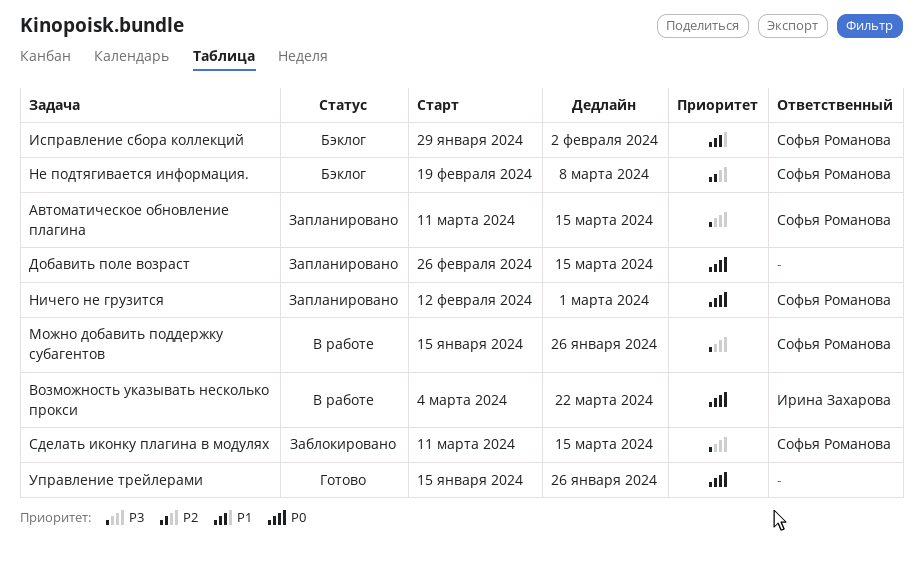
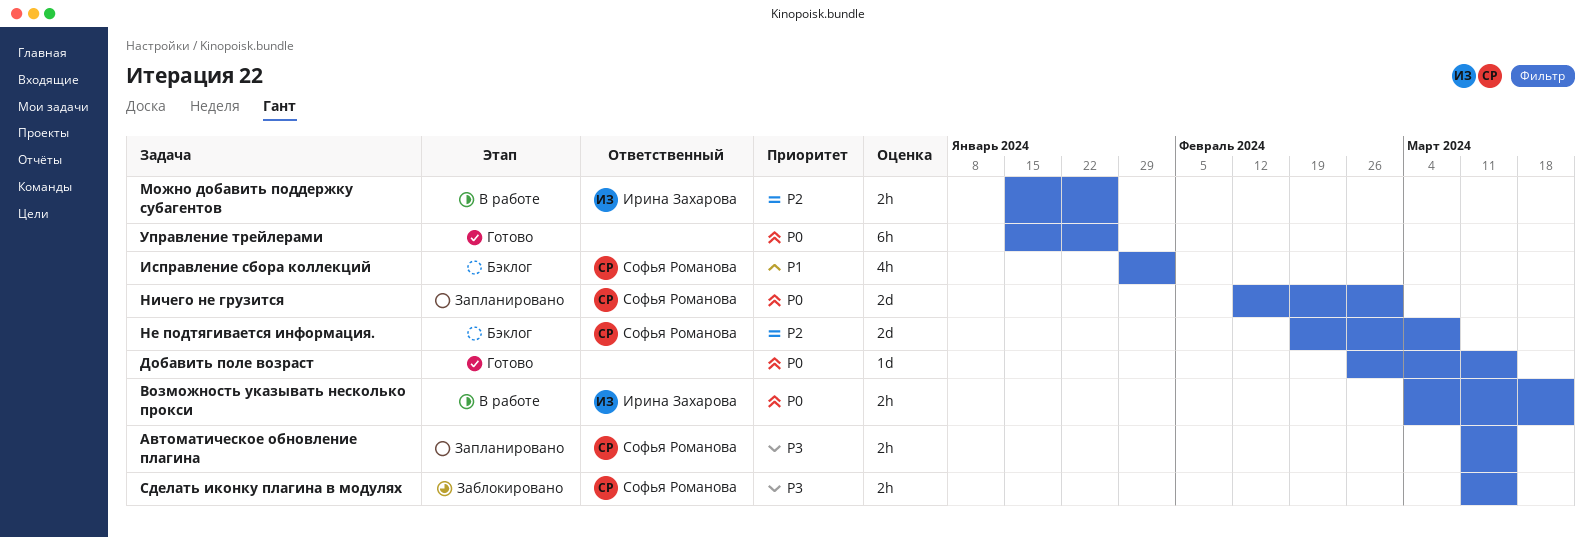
Добавить поле возраст, status: Запланировано -> Готово
Можно добавить поддержку субагентов, owner: Софья Романова -> Ирина Захарова
Можно добавить поддержку субагентов, priority: P3 -> P2

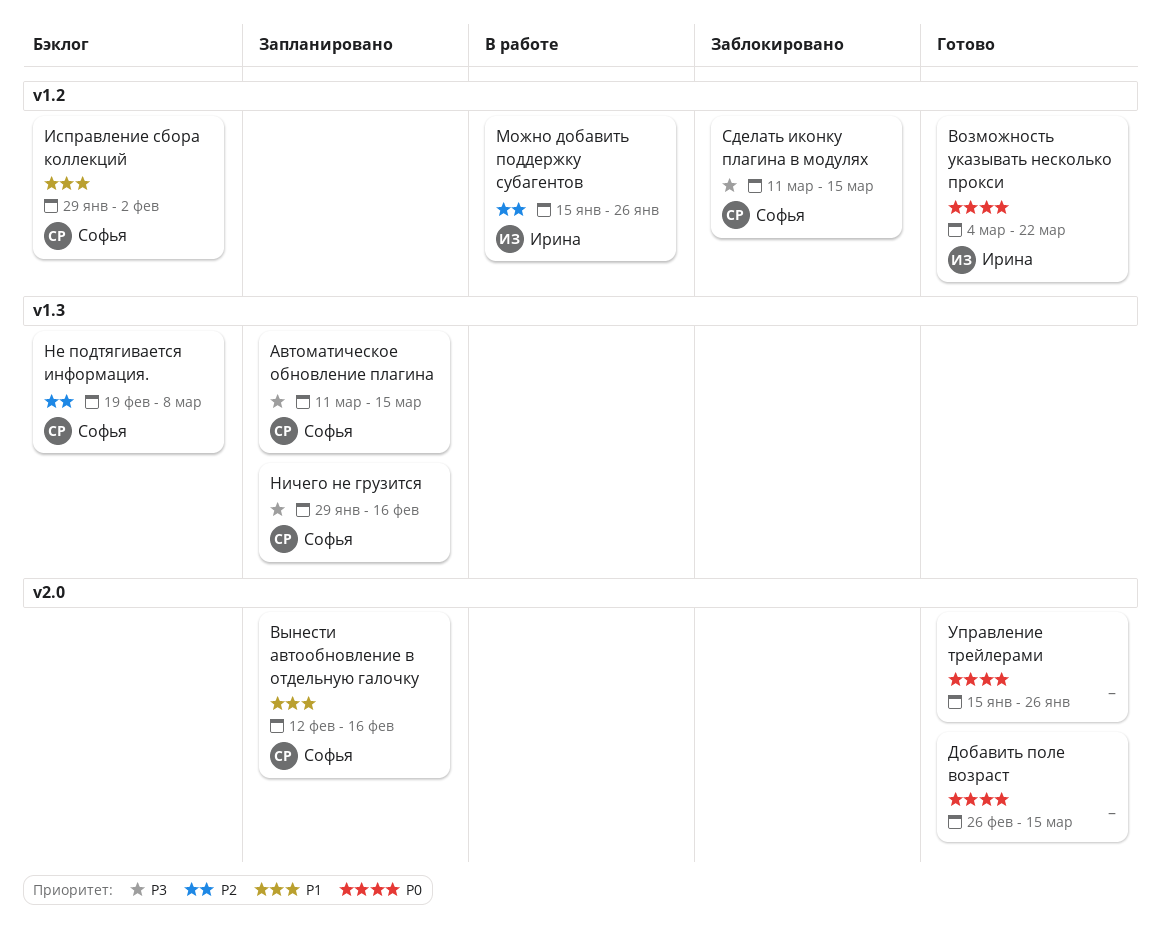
Возможность указывать несколько прокси, status: В работе -> Готово
Вынести автообновление в отдельную галочку: none -> present
Ничего не грузится, priority: P0 -> P3
Ничего не грузится, start: Feb 12 -> Jan 29
Ничего не грузится, due: Mar 1 -> Feb 16

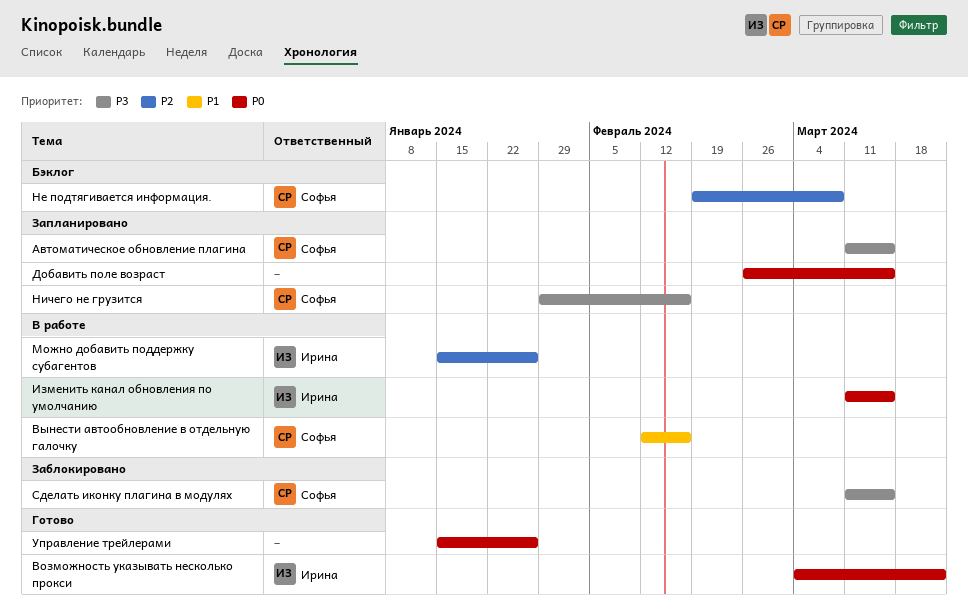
Вынести автообновление в отдельную галочку, status: Запланировано -> В работе
Добавить поле возраст, status: Готово -> Запланировано
Изменить канал обновления по умолчанию: none -> present
Исправление сбора коллекций: present -> none

